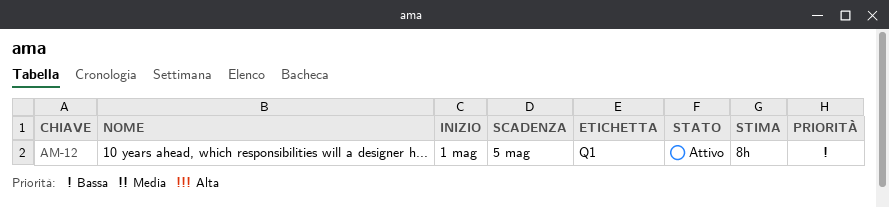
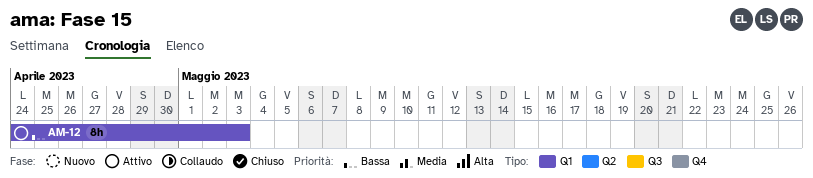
AM-12, start: May 1 -> Apr 24
AM-12, due: May 5 -> May 3

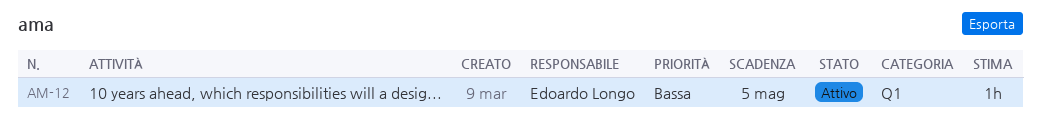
AM-12, estimate: 8h -> 1h
AM-12, due: May 3 -> May 5

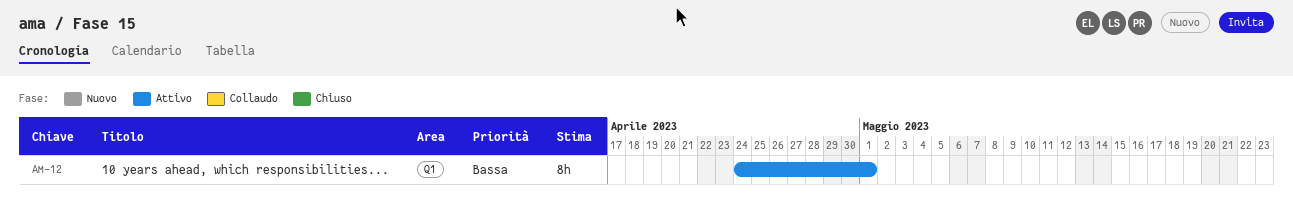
AM-12, estimate: 1h -> 8h
AM-12, due: May 5 -> May 1

